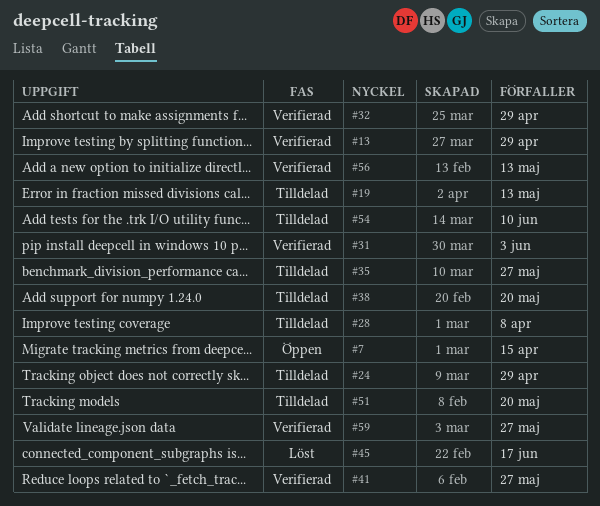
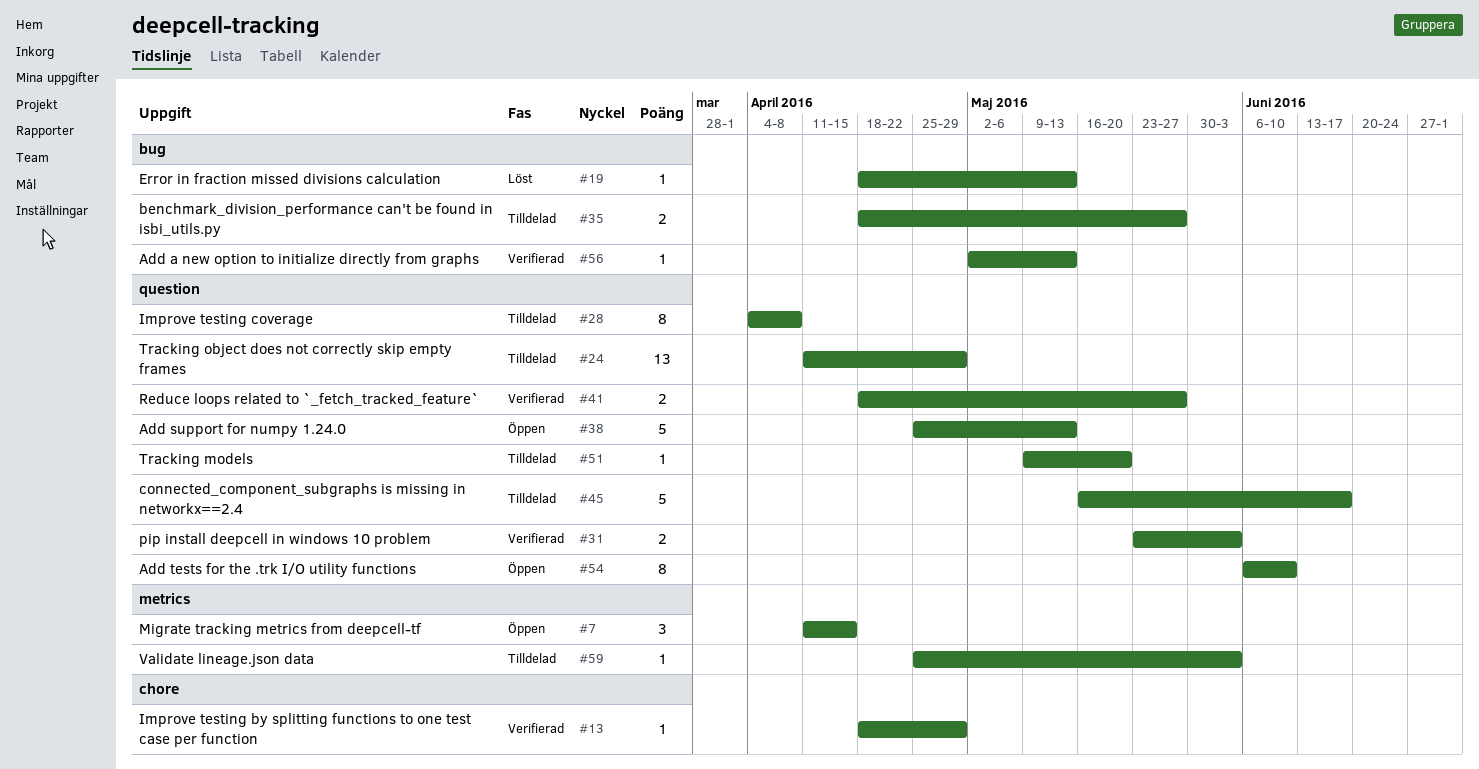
#19, status: Tilldelad -> Löst
#32: present -> none
#38, status: Tilldelad -> Öppen
#38, due: May 20 -> May 13
#45, status: Löst -> Tilldelad
#54, status: Tilldelad -> Öppen
#59, status: Verifierad -> Tilldelad
#59, due: May 27 -> Jun 3

